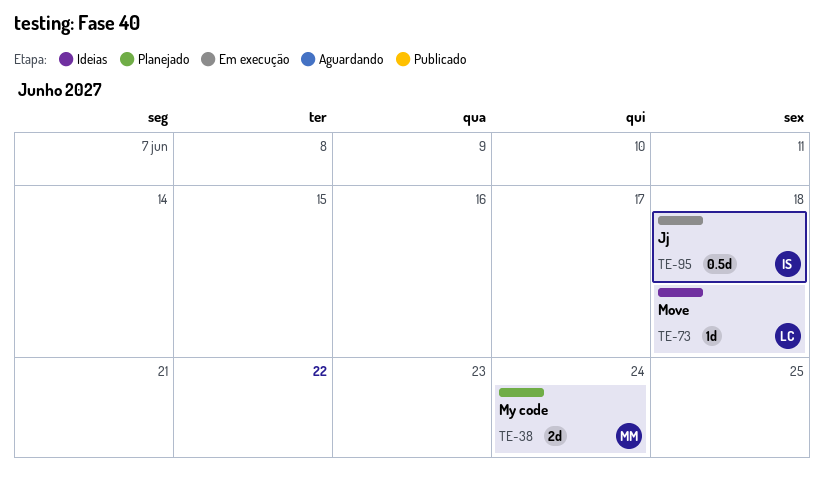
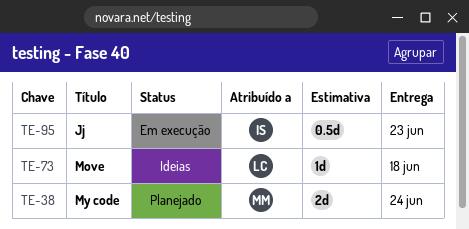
TE-95, due: Jun 18 -> Jun 23

